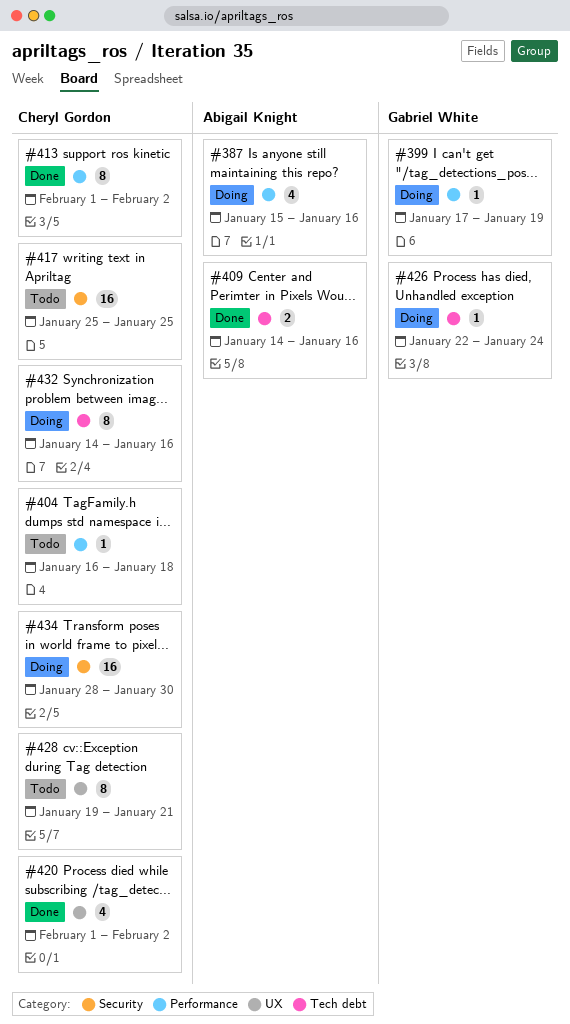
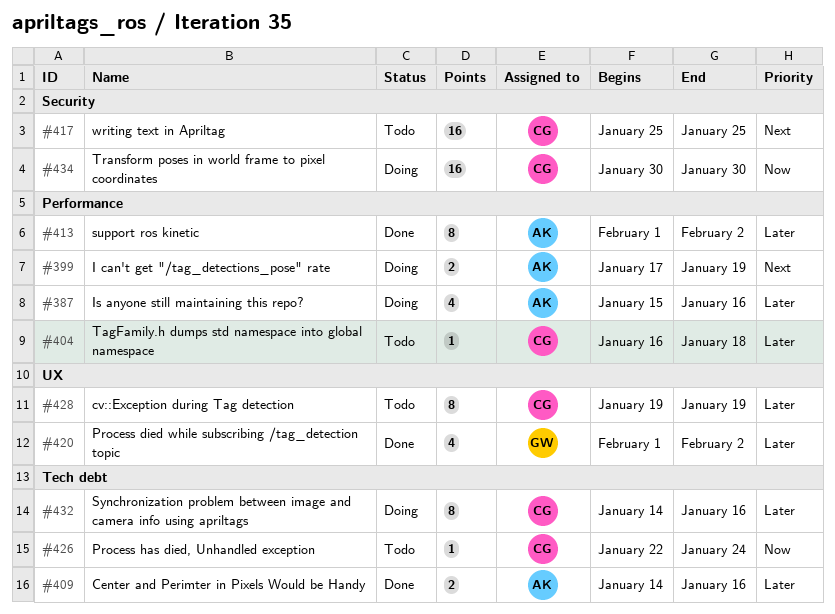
#399, owner: Gabriel White -> Abigail Knight
#399, estimate: 1 -> 2
#413, owner: Cheryl Gordon -> Abigail Knight
#420, owner: Cheryl Gordon -> Gabriel White
#426, status: Doing -> Todo
#426, owner: Gabriel White -> Cheryl Gordon
#428, due: Jan 21 -> Jan 19
#434, start: Jan 28 -> Jan 30

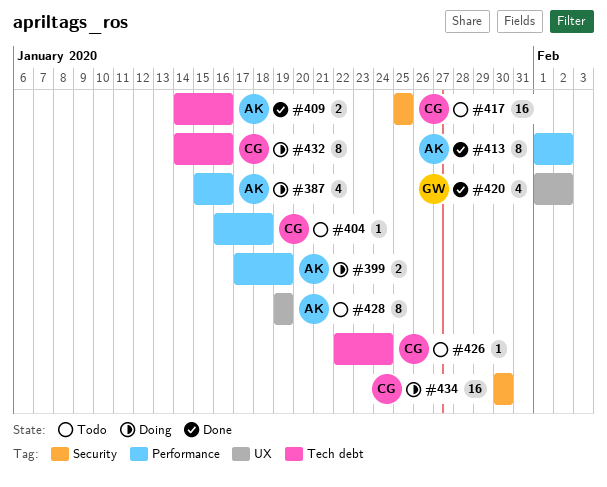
#428, owner: CG -> AK

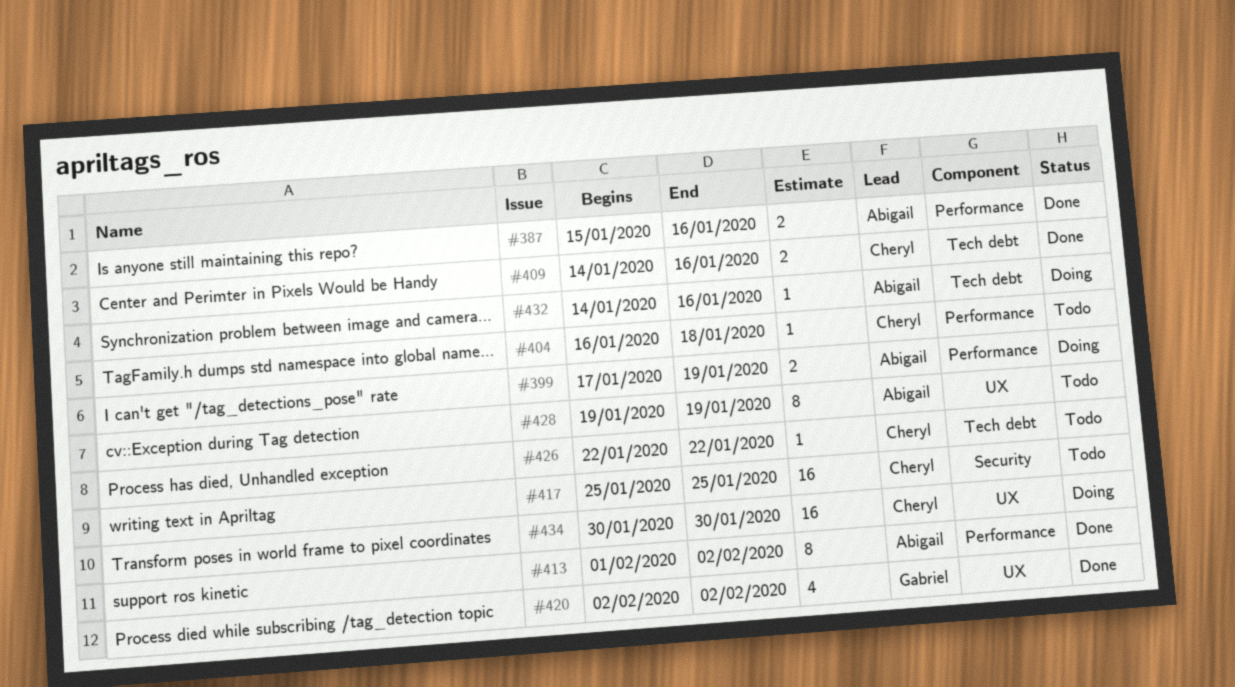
#387, status: Doing -> Done
#387, estimate: 4 -> 2
#409, owner: Abigail -> Cheryl
#420, start: Feb 1 -> Feb 2
#426, due: Jan 24 -> Jan 22
#432, owner: Cheryl -> Abigail
#432, estimate: 8 -> 1
#434, label: Security -> UX

